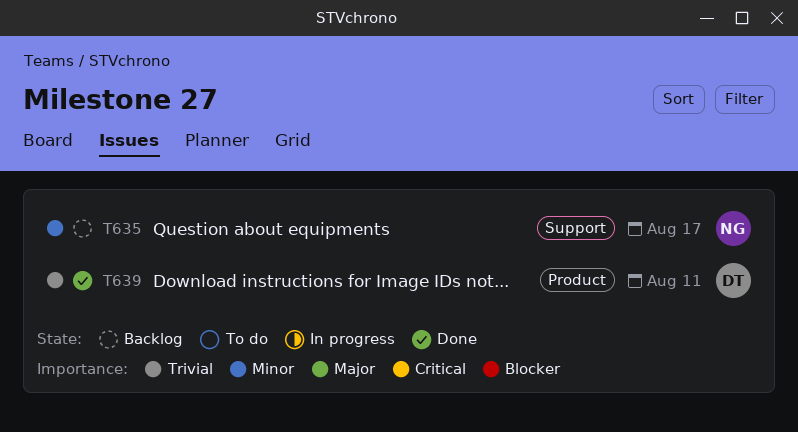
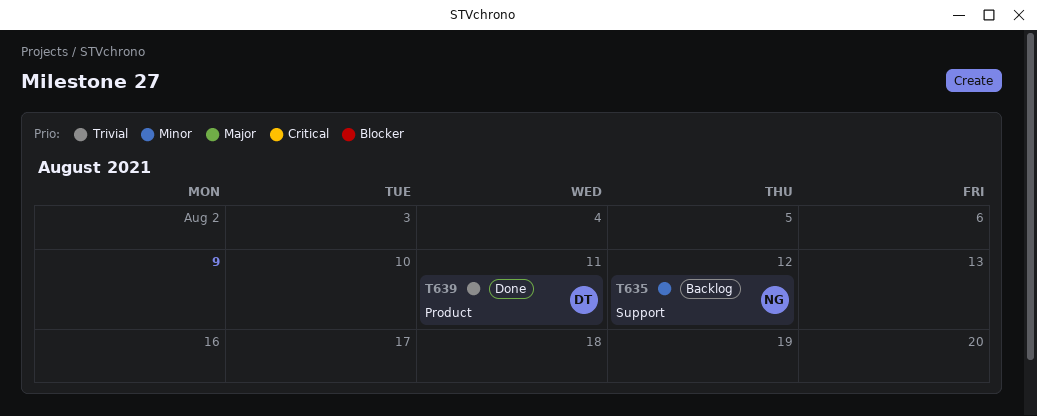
T635, due: Aug 17 -> Aug 12

